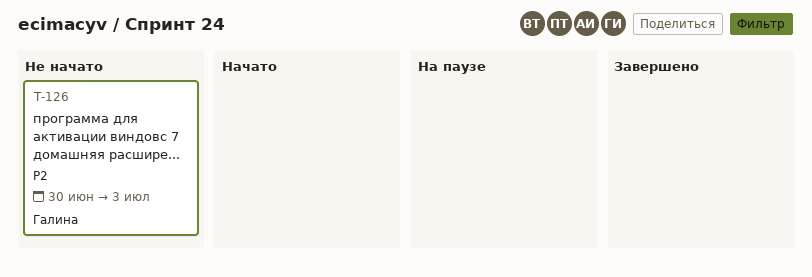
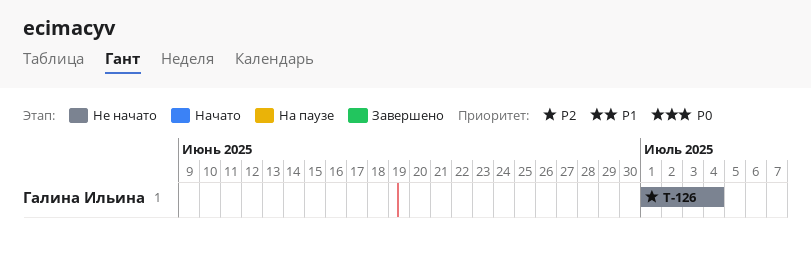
T-126, start: Jun 30 -> Jul 1
T-126, due: Jul 3 -> Jul 4

